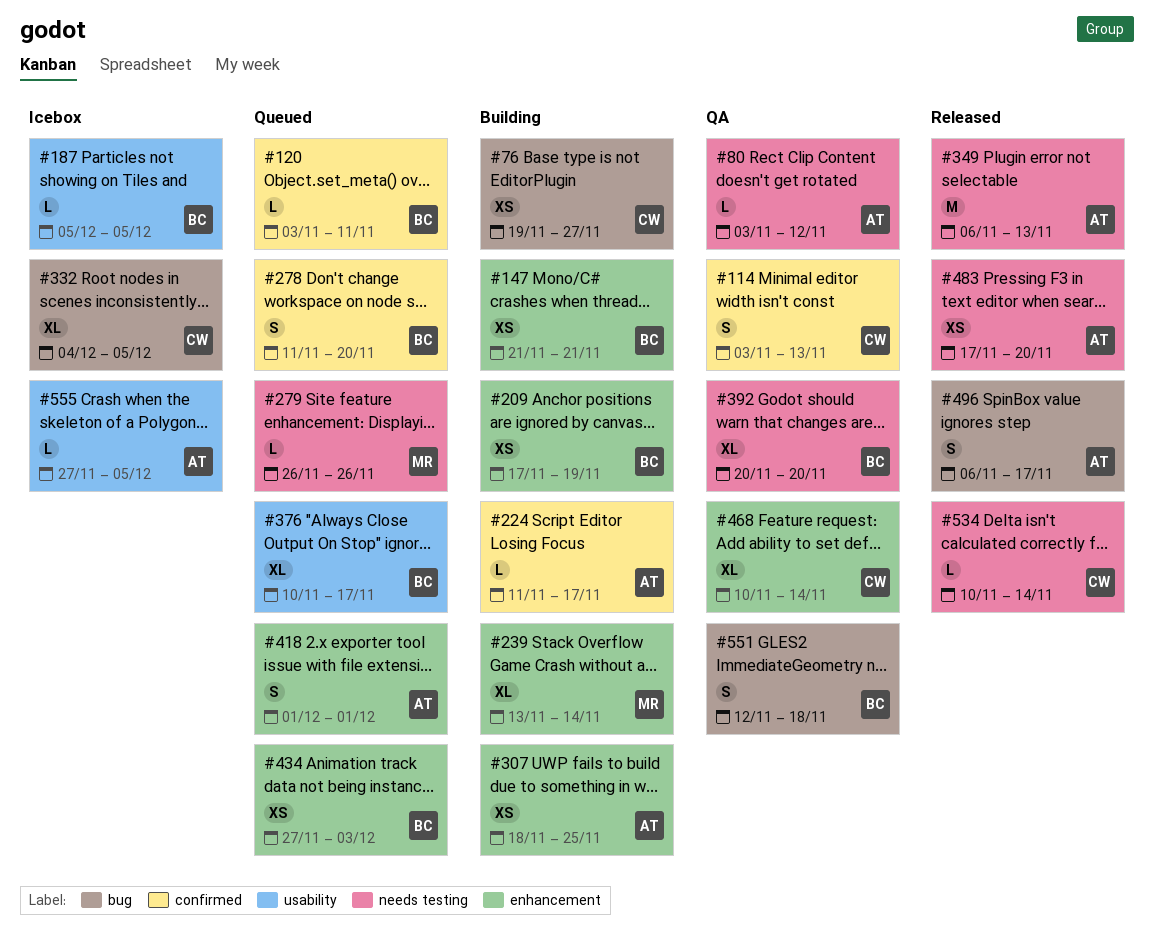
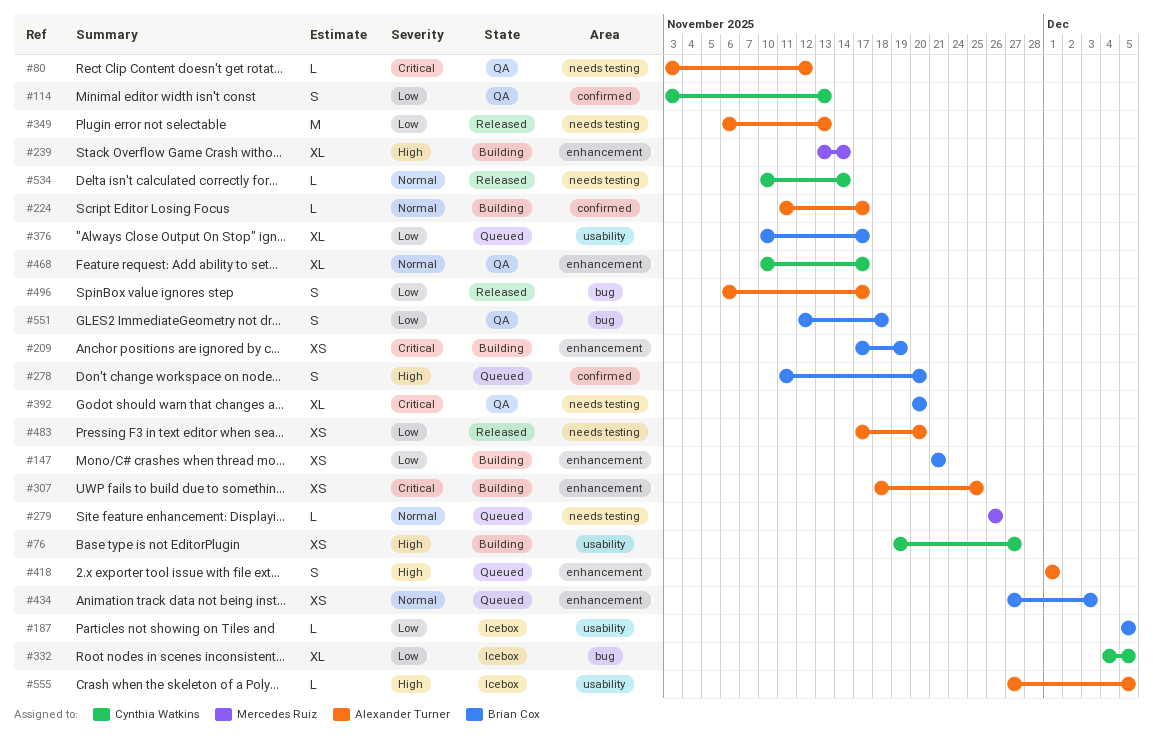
#76, label: bug -> usability
#120: present -> none
#468, due: Nov 14 -> Nov 17

